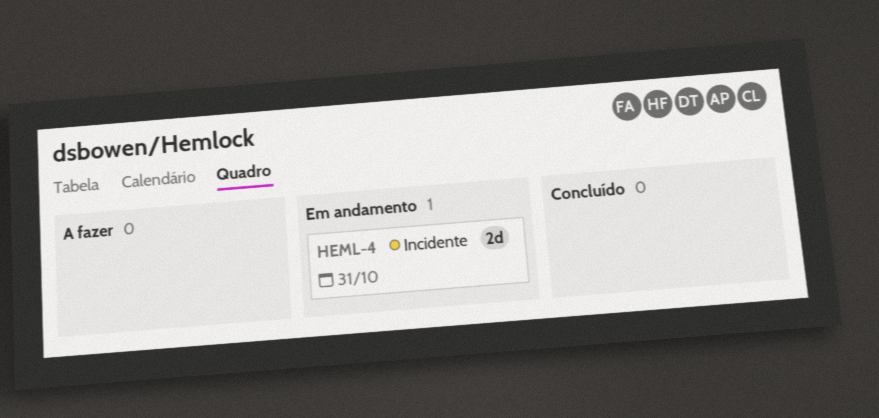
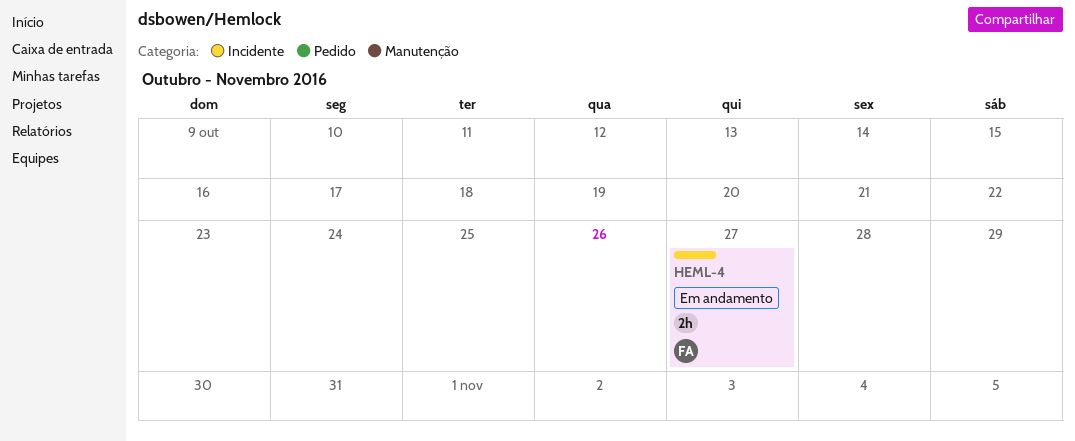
HEML-4, estimate: 2d -> 2h
HEML-4, due: Oct 31 -> Oct 27

